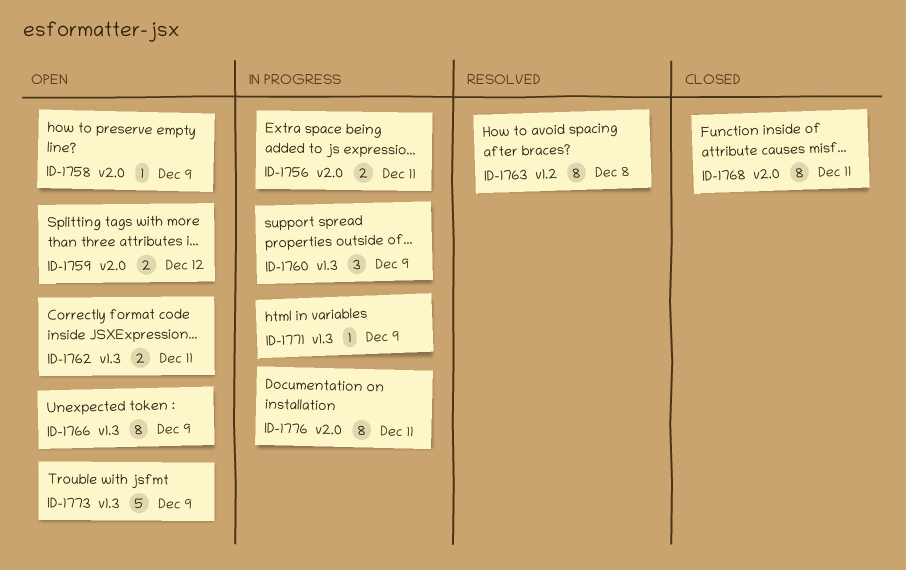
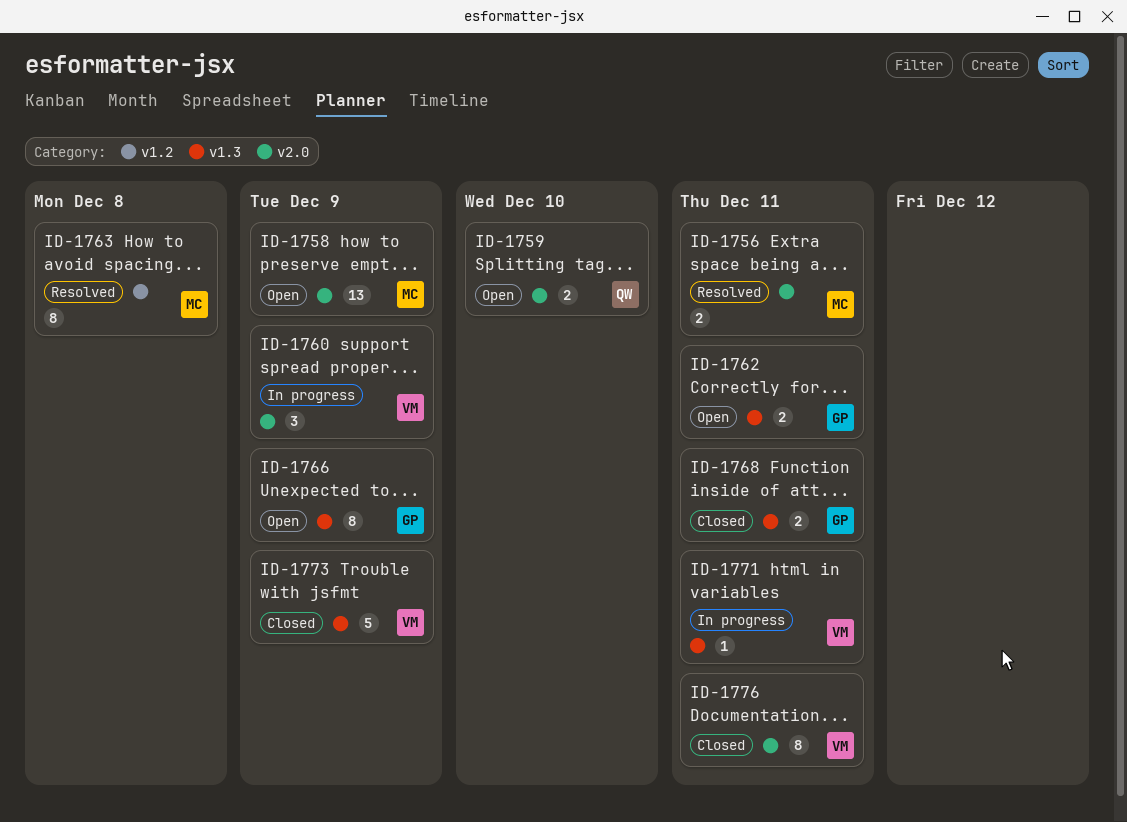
ID-1756, status: In progress -> Resolved
ID-1758, estimate: 1 -> 13
ID-1759, due: Dec 12 -> Dec 10
ID-1760, label: v1.3 -> v2.0
ID-1768, label: v2.0 -> v1.3
ID-1768, estimate: 8 -> 2
ID-1771, due: Dec 9 -> Dec 11
ID-1773, status: Open -> Closed
ID-1776, status: In progress -> Closed

